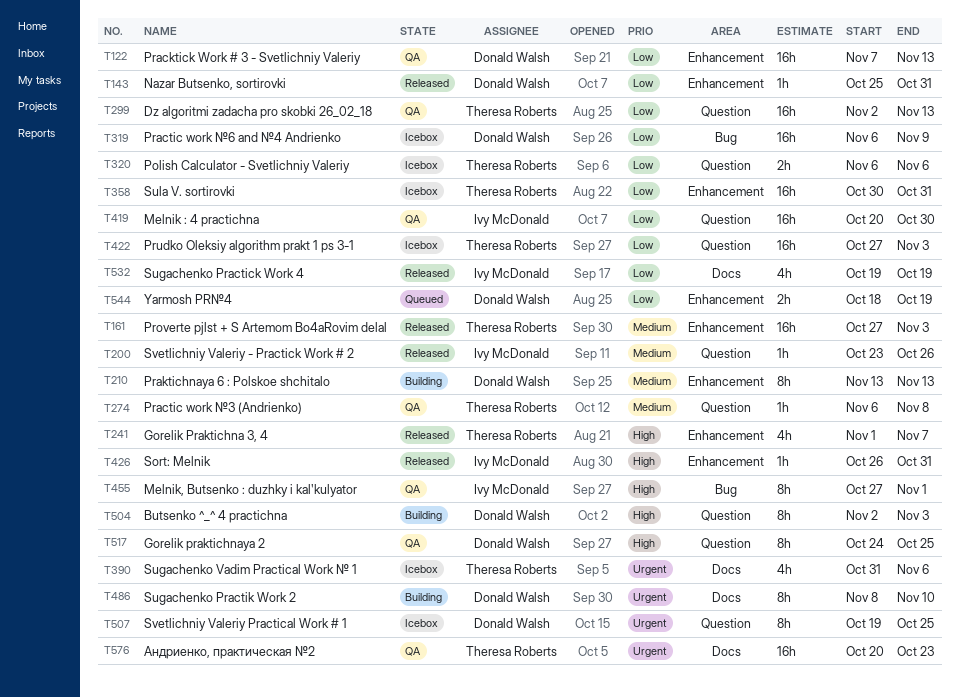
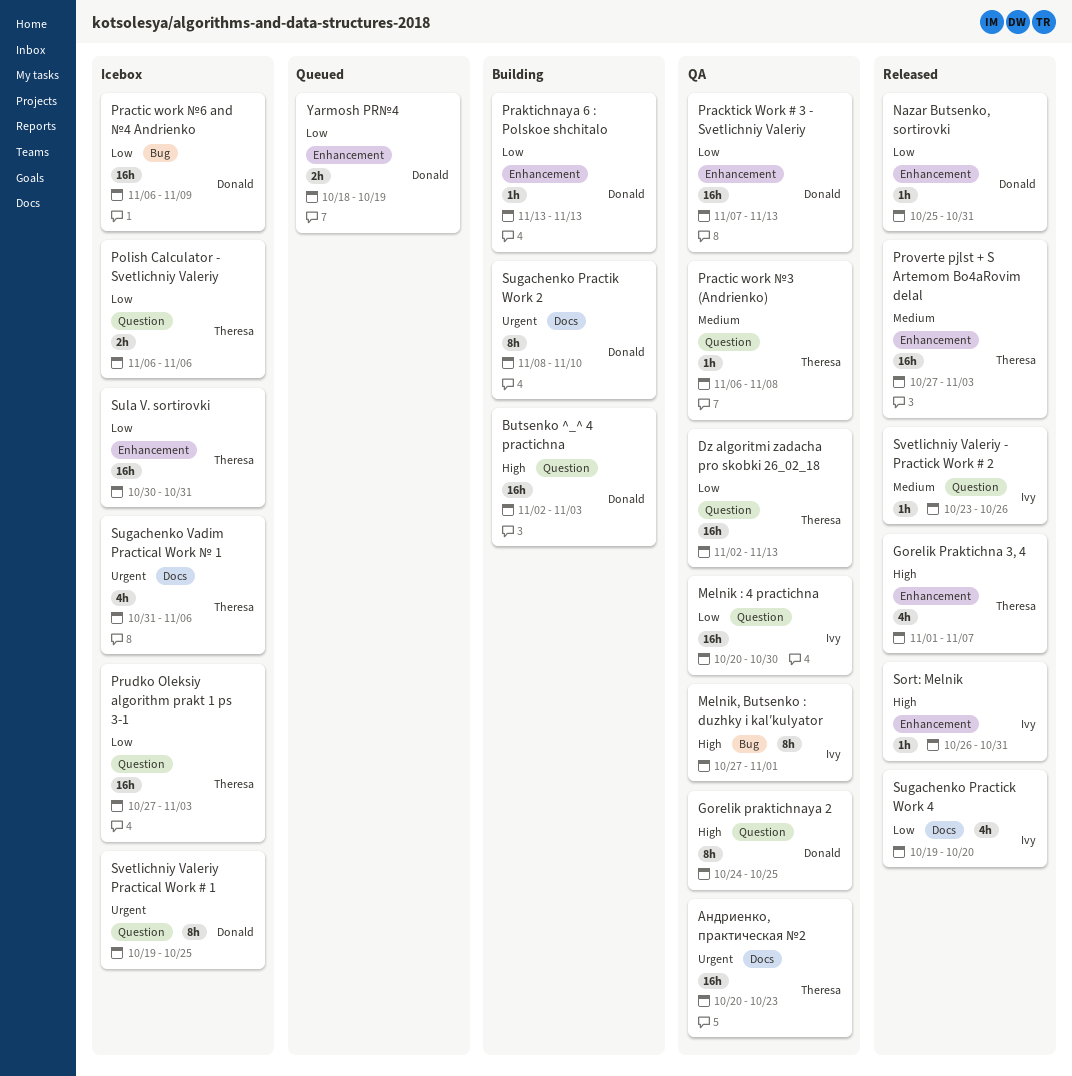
Butsenko ^_^ 4 practichna, estimate: 8h -> 16h
Praktichnaya 6 : Polskoe shchitalo, priority: Medium -> Low
Praktichnaya 6 : Polskoe shchitalo, estimate: 8h -> 1h
Sugachenko Practick Work 4, due: Oct 19 -> Oct 20

